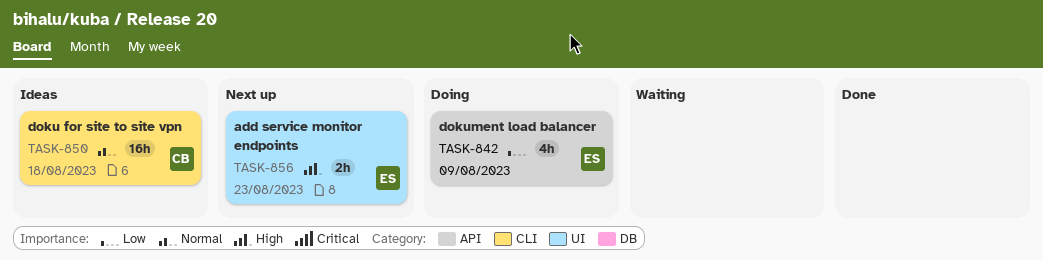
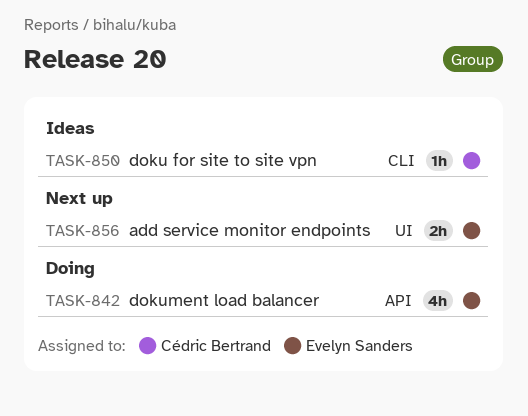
TASK-850, estimate: 16h -> 1h

